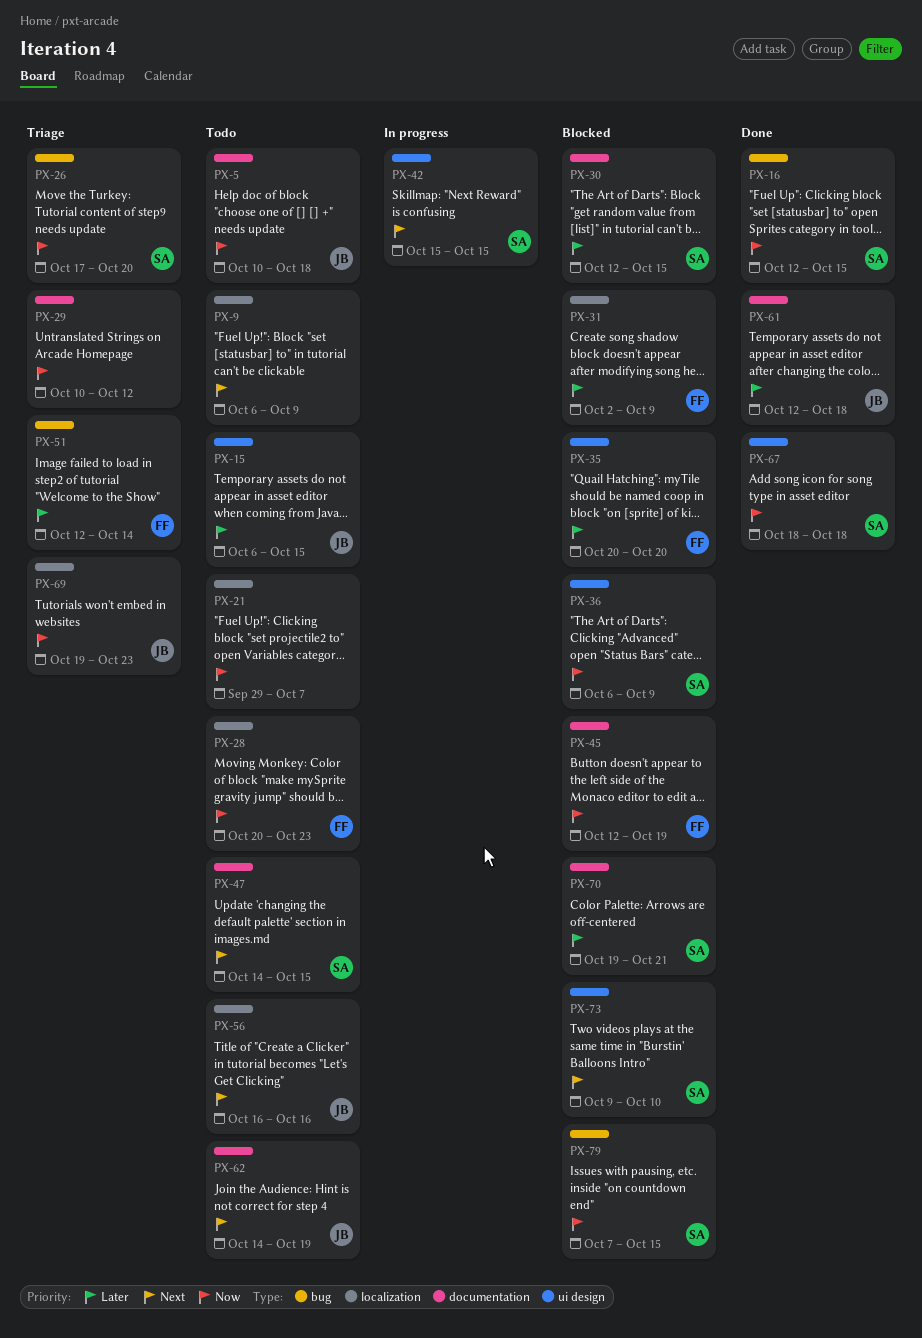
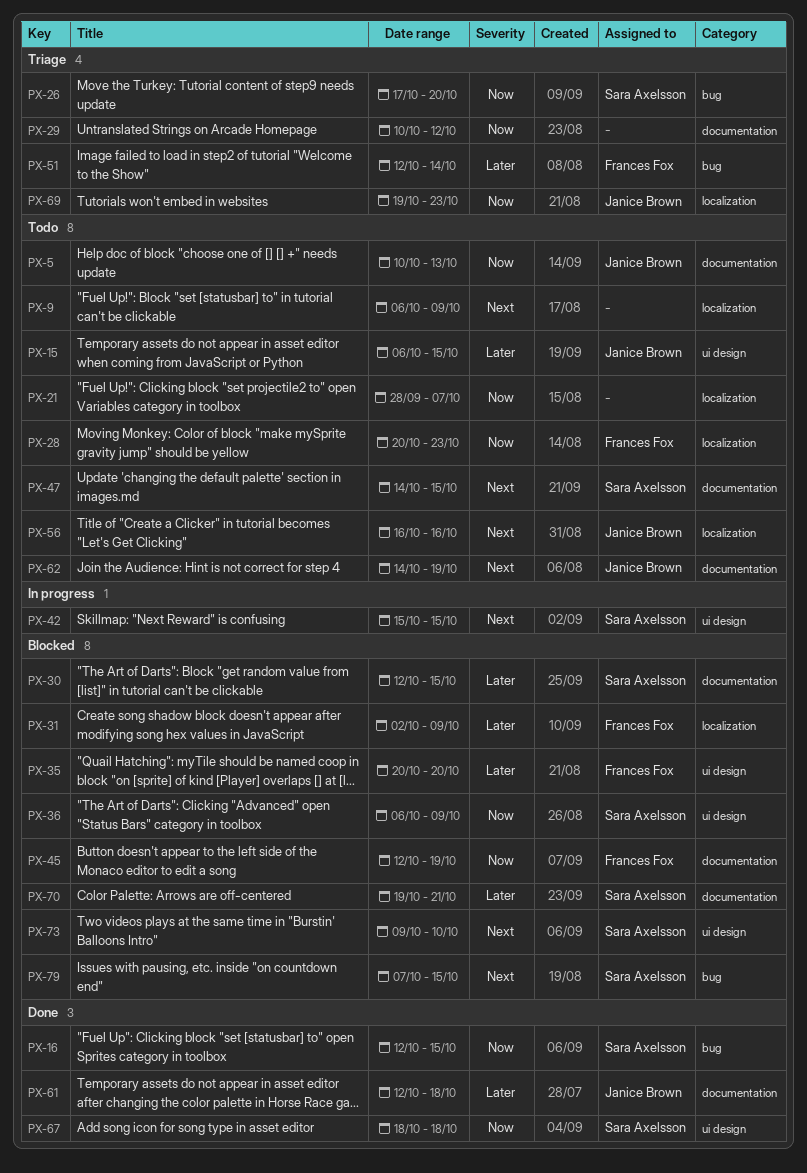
PX-5, due: Oct 18 -> Oct 13
PX-21, start: Sep 29 -> Sep 28
PX-79, priority: Now -> Next

